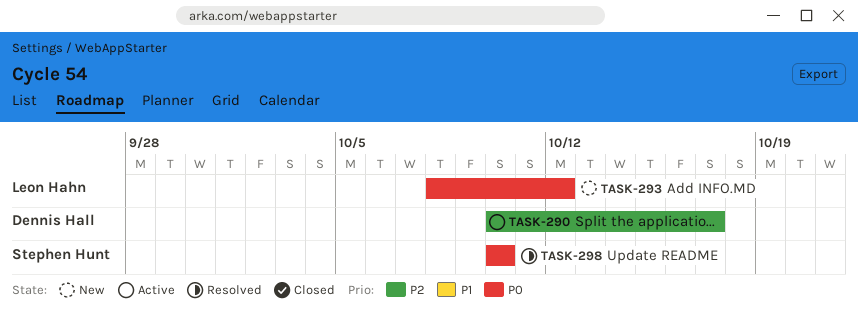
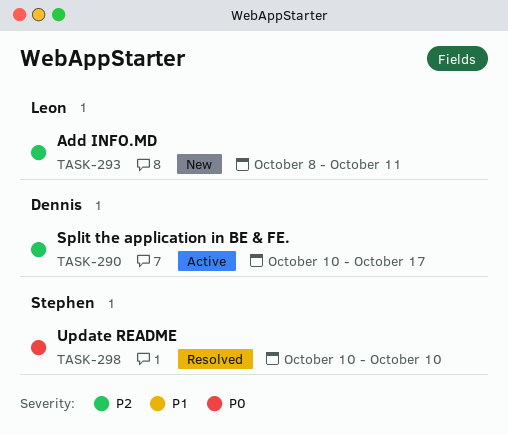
TASK-293, priority: P0 -> P2
TASK-293, due: Oct 12 -> Oct 11

